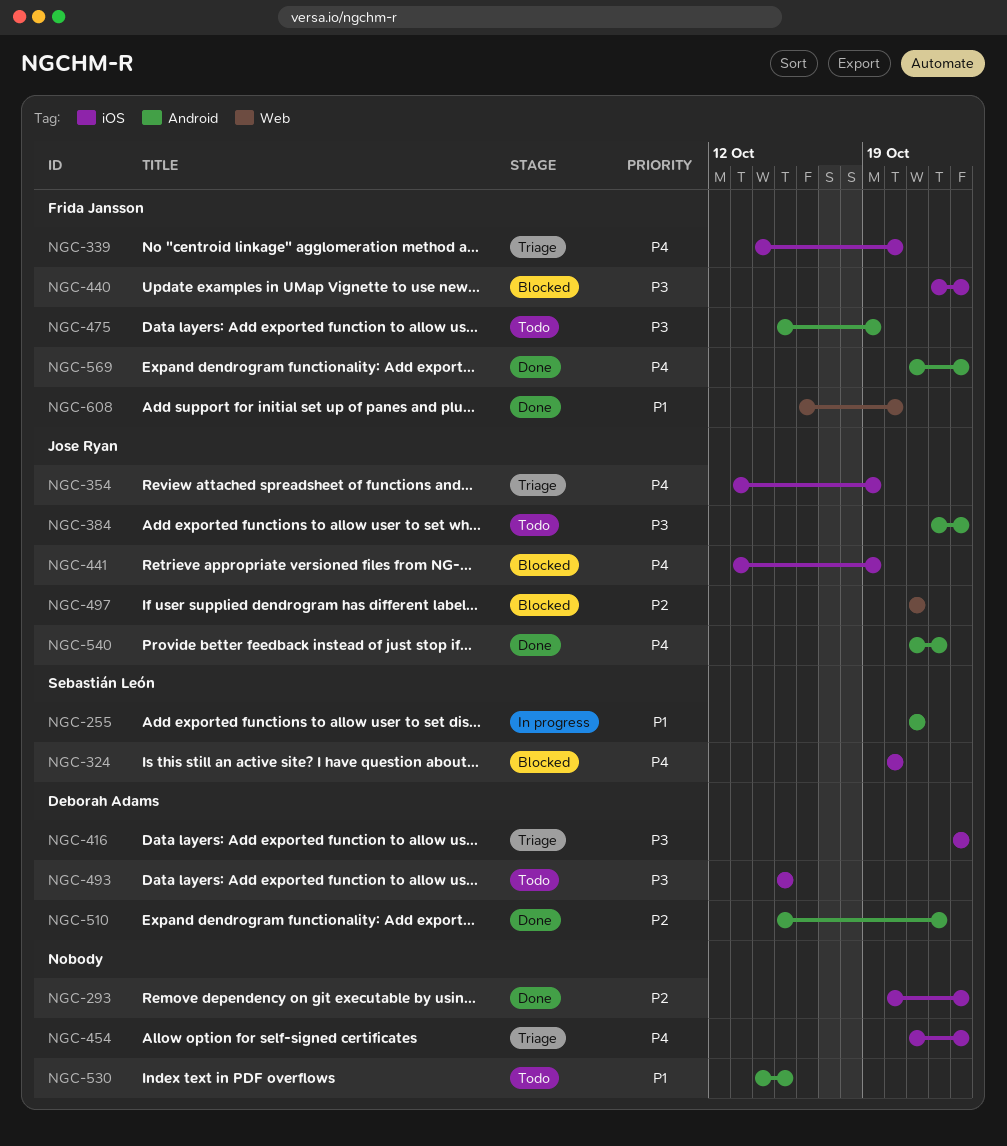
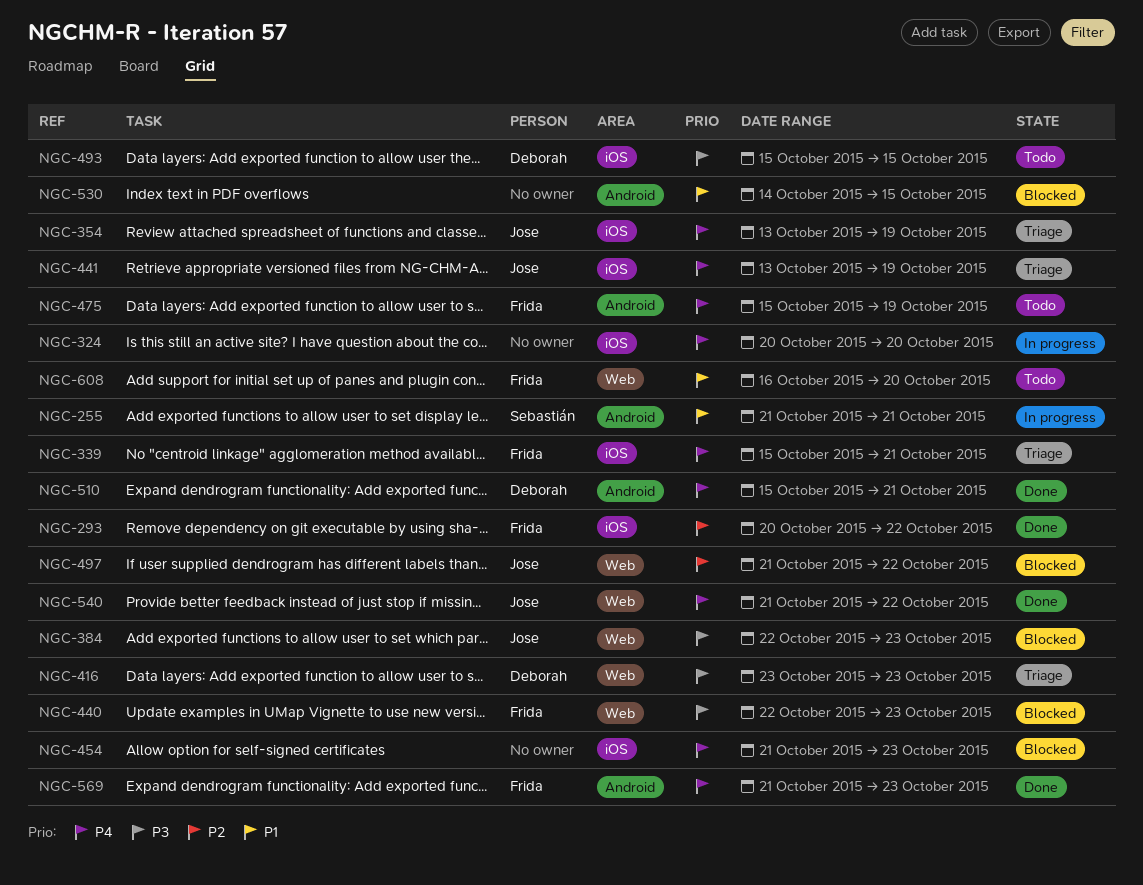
NGC-293, owner: none -> Frida Jansson
NGC-293, due: Oct 23 -> Oct 22
NGC-324, status: Blocked -> In progress
NGC-324, owner: Sebastián León -> none
NGC-339, start: Oct 14 -> Oct 15
NGC-339, due: Oct 20 -> Oct 21
NGC-384, status: Todo -> Blocked
NGC-384, label: Android -> Web
NGC-416, label: iOS -> Web
NGC-440, label: iOS -> Web
NGC-441, status: Blocked -> Triage
NGC-454, status: Triage -> Blocked
NGC-475, priority: P3 -> P4
NGC-497, due: Oct 21 -> Oct 22
NGC-510, priority: P2 -> P4
NGC-510, due: Oct 22 -> Oct 21
NGC-530, status: Todo -> Blocked
NGC-540, label: Android -> Web
NGC-608, status: Done -> Todo

